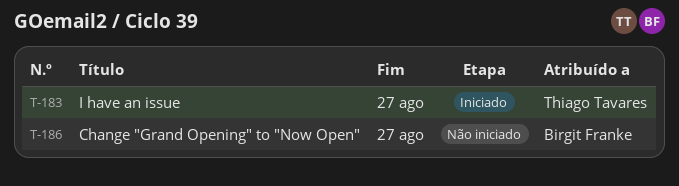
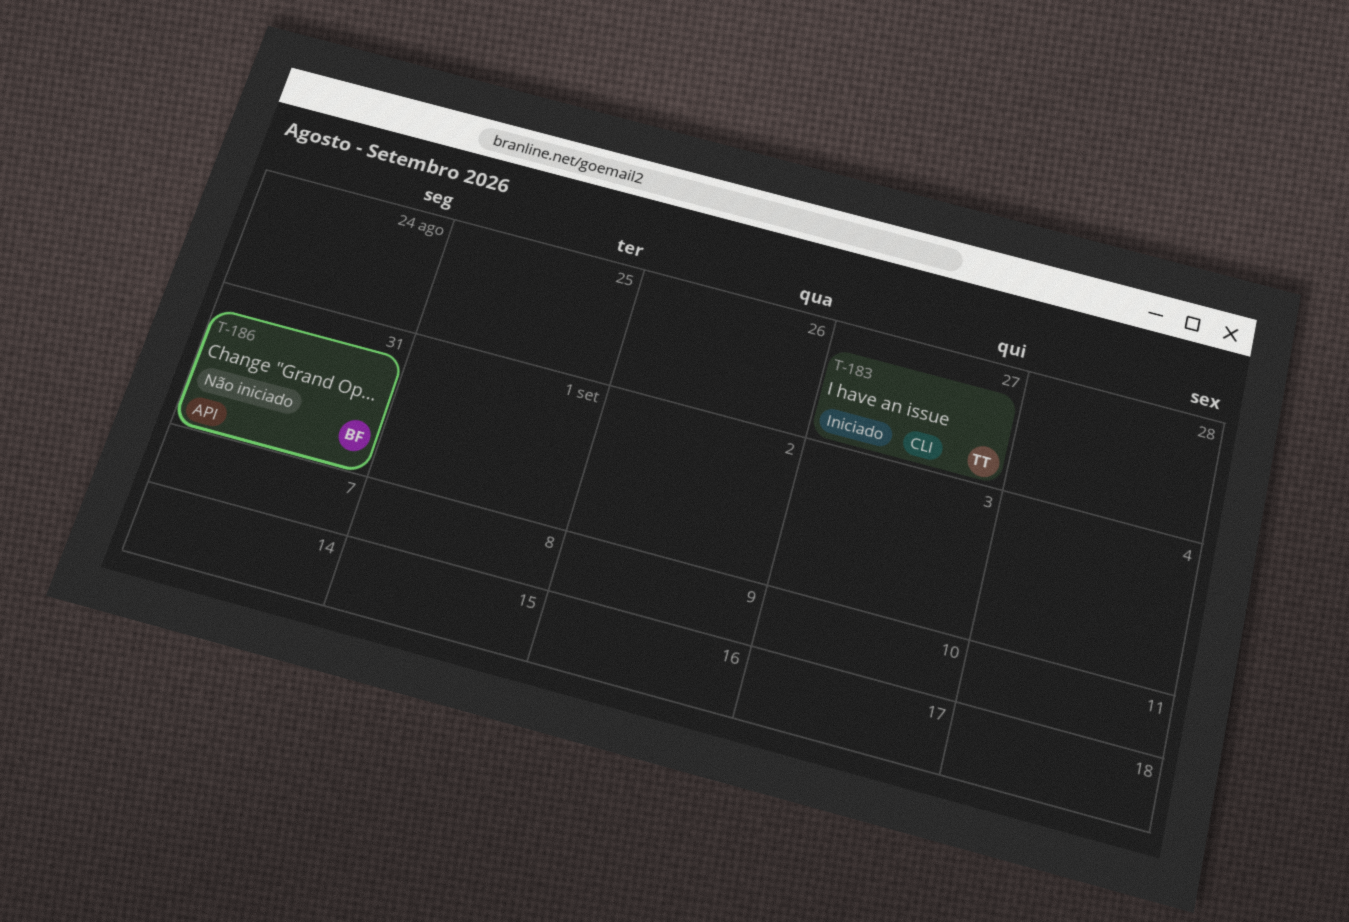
T-186, due: Aug 27 -> Aug 31

